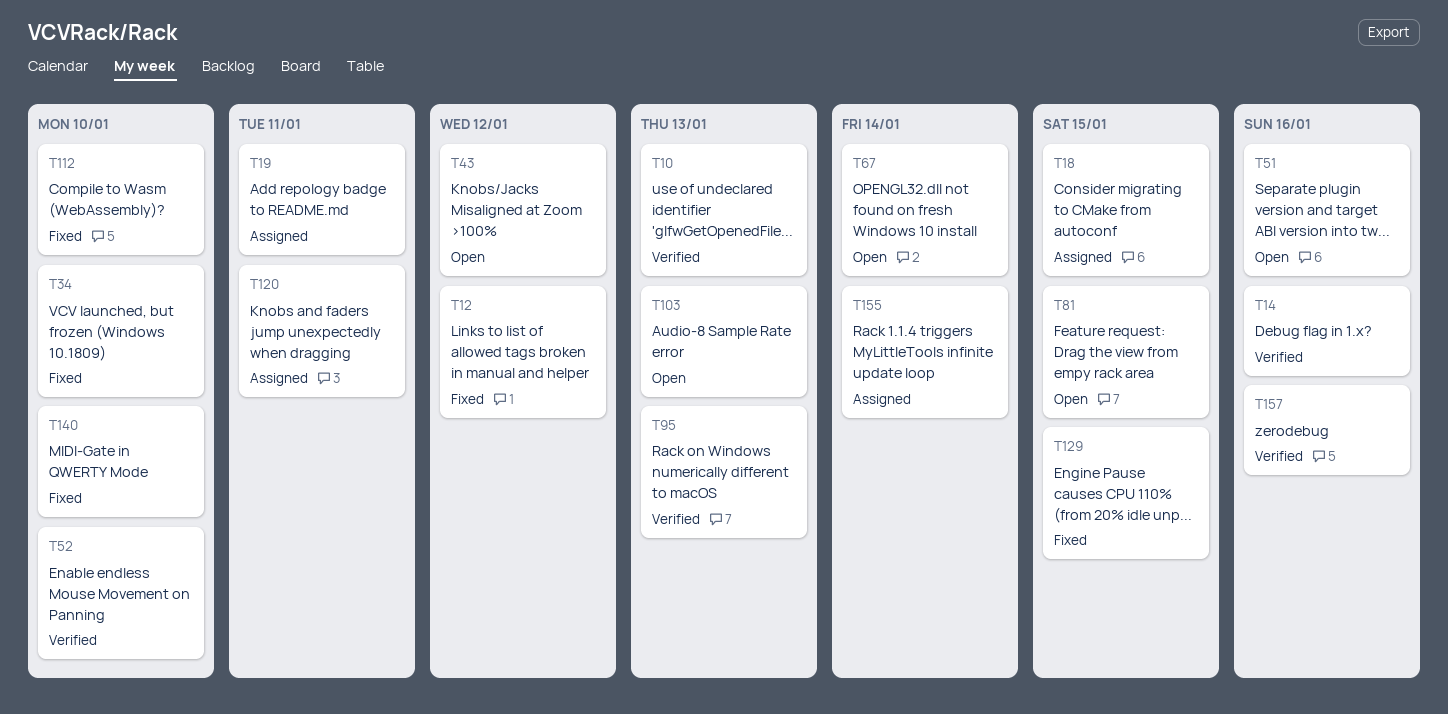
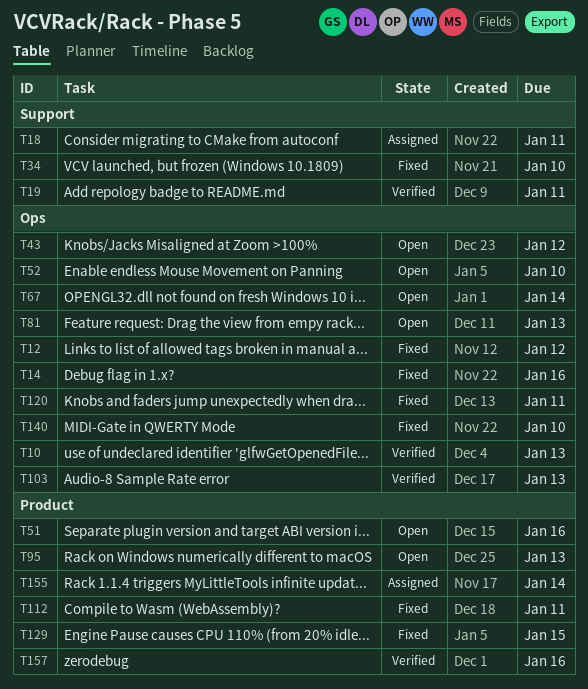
T14, status: Verified -> Fixed
T18, due: Jan 15 -> Jan 11
T19, status: Assigned -> Verified
T52, status: Verified -> Open
T81, due: Jan 15 -> Jan 13
T95, status: Verified -> Open
T103, status: Open -> Verified
T112, due: Jan 10 -> Jan 11
T120, status: Assigned -> Fixed

